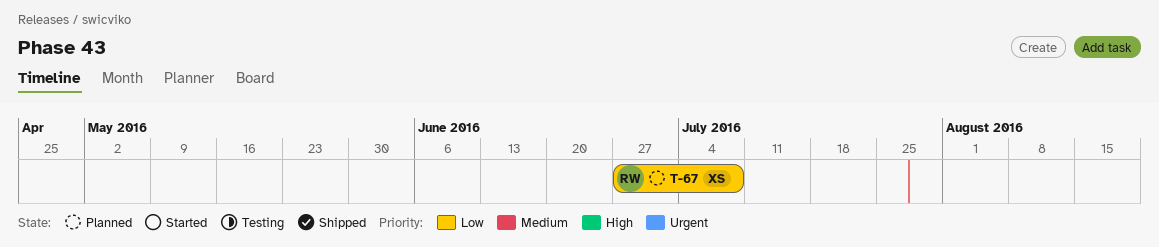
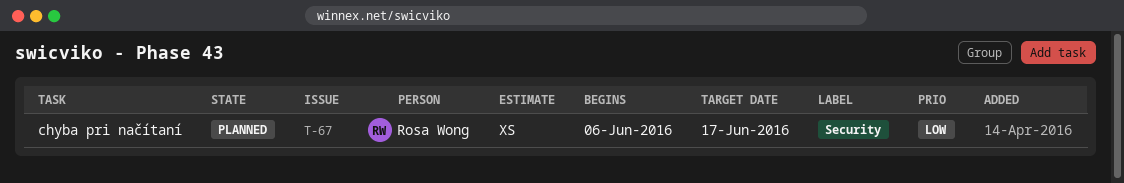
T-67, start: Jun 27 -> Jun 6
T-67, due: Jul 8 -> Jun 17

